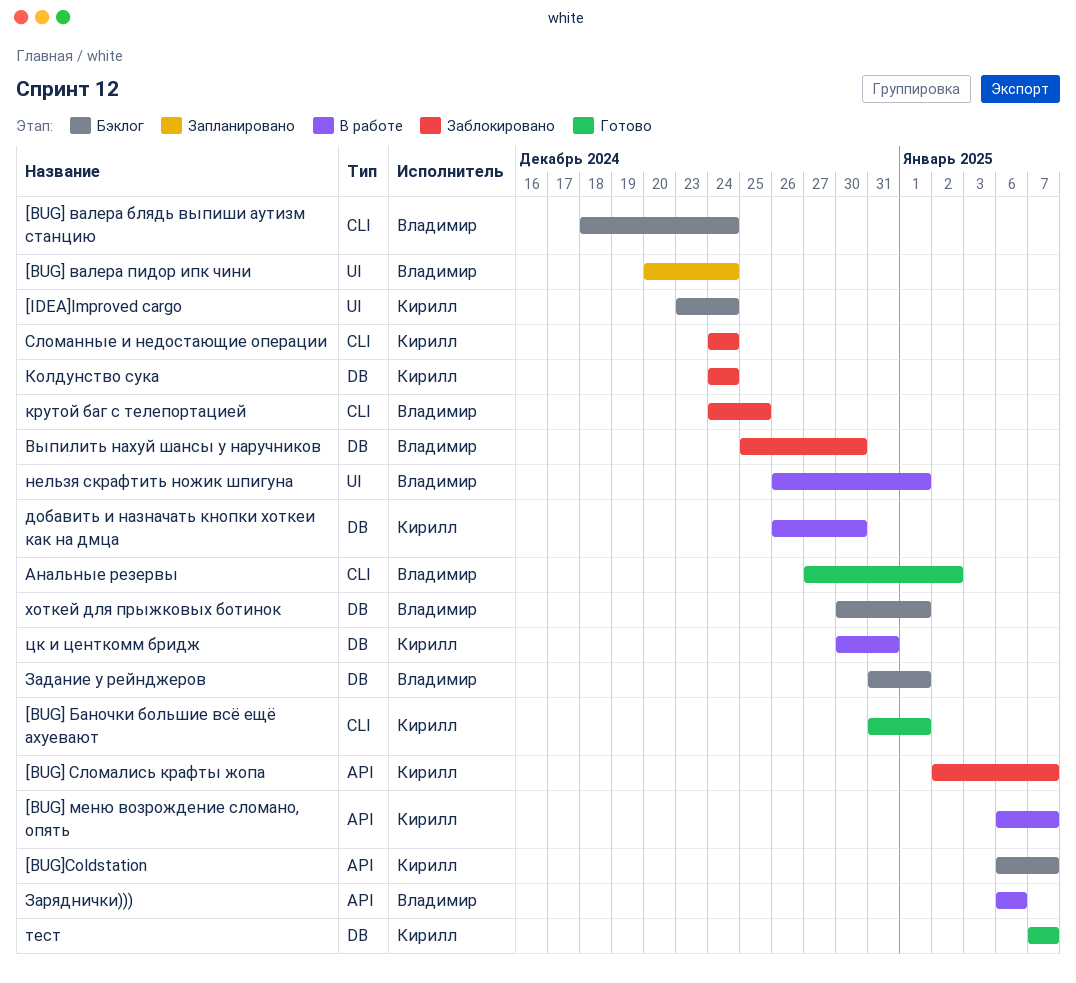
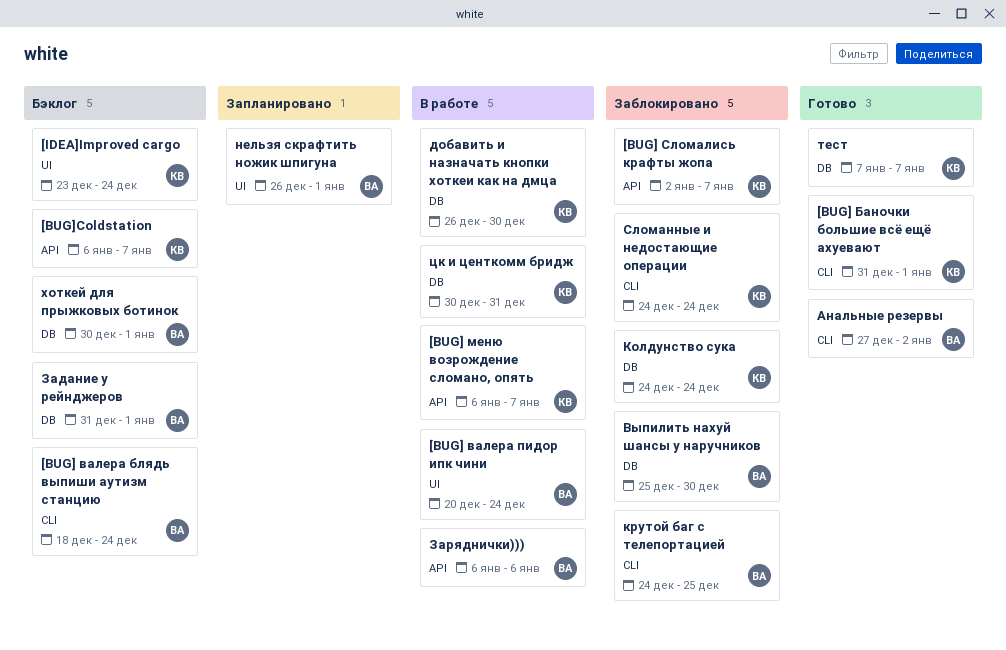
[BUG] валера пидор ипк чини, status: Запланировано -> В работе
нельзя скрафтить ножик шпигуна, status: В работе -> Запланировано

